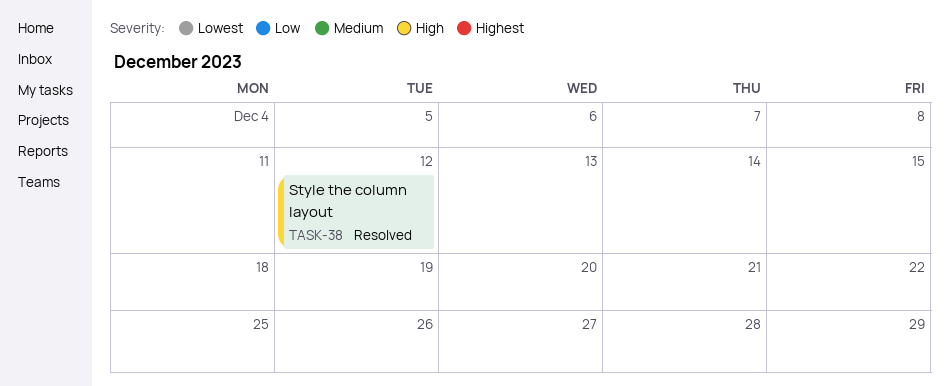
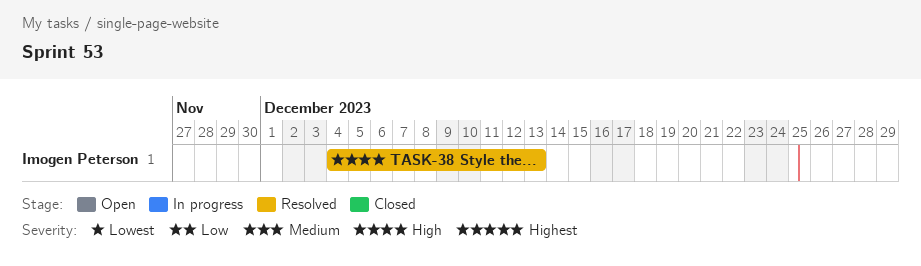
TASK-38, due: Dec 12 -> Dec 13

